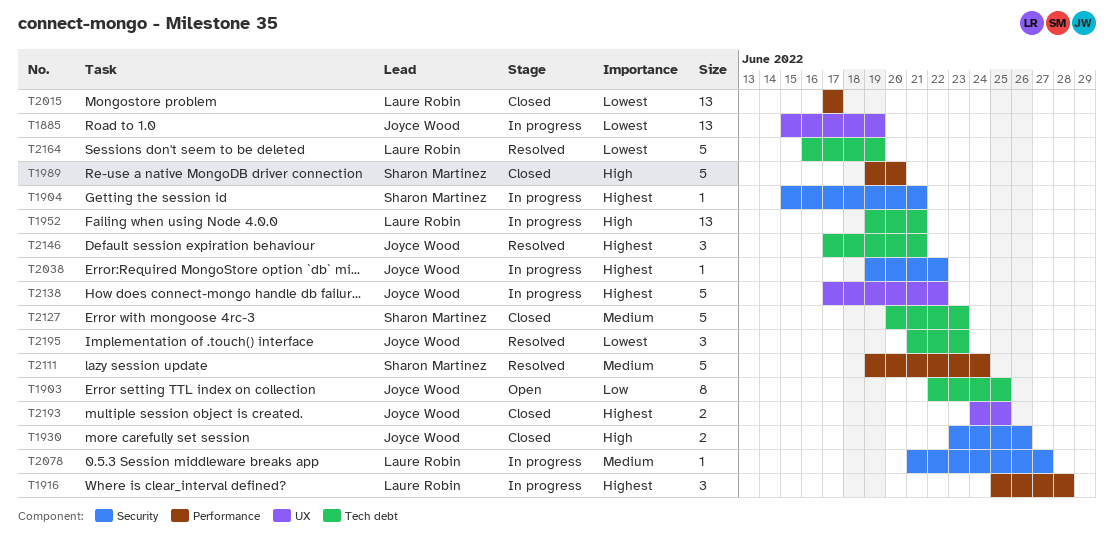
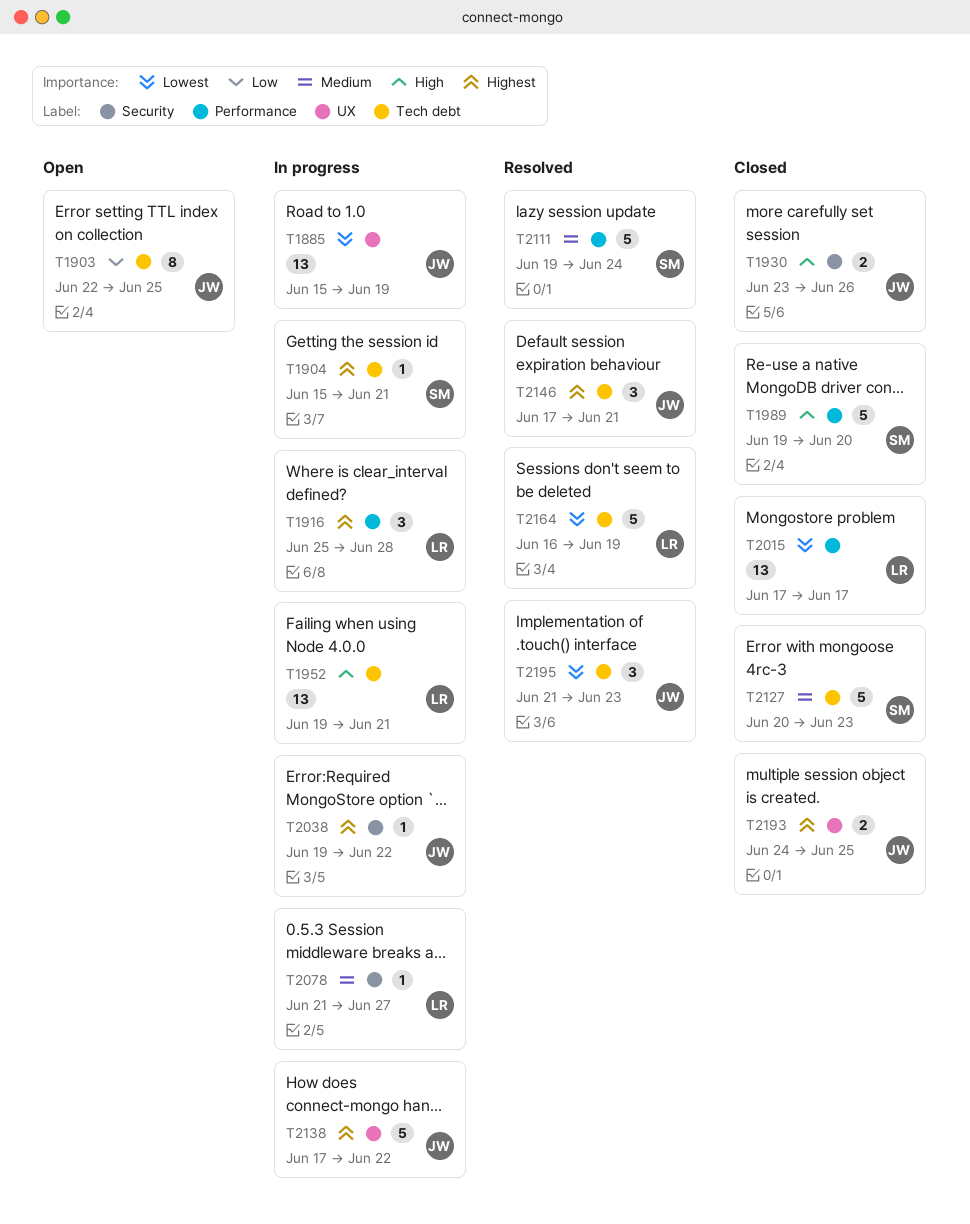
T1904, label: Security -> Tech debt

